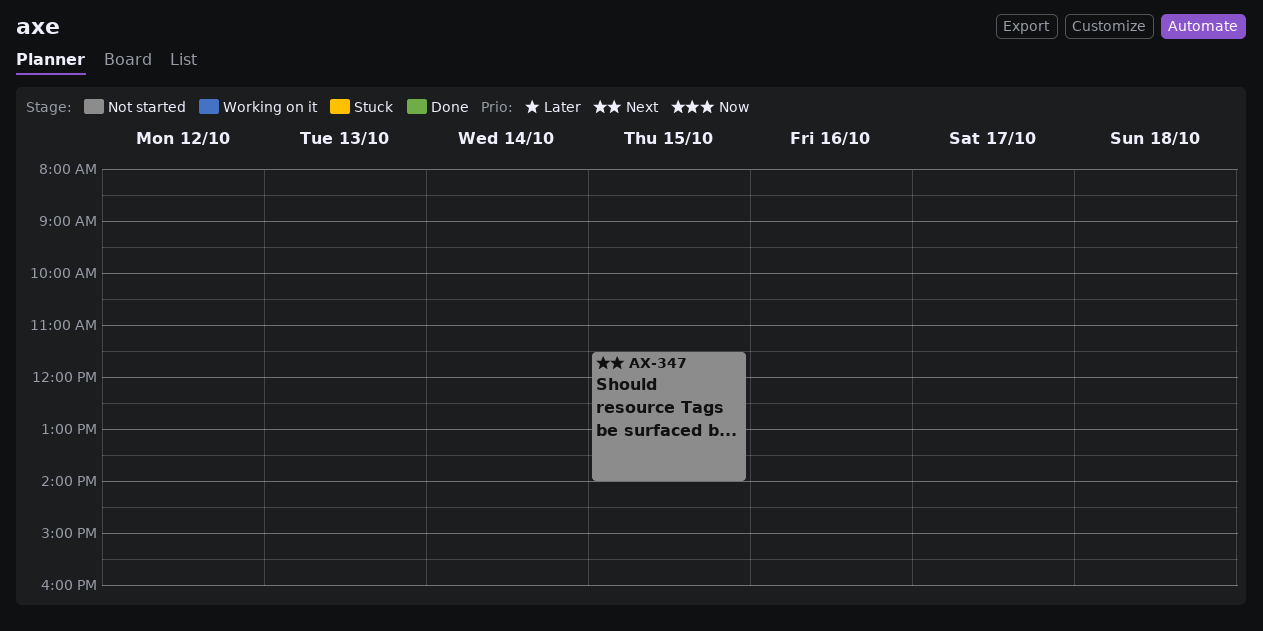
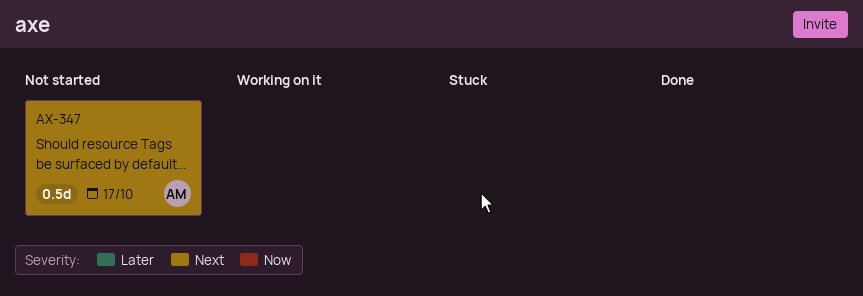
AX-347, day: Oct 15 -> Oct 17

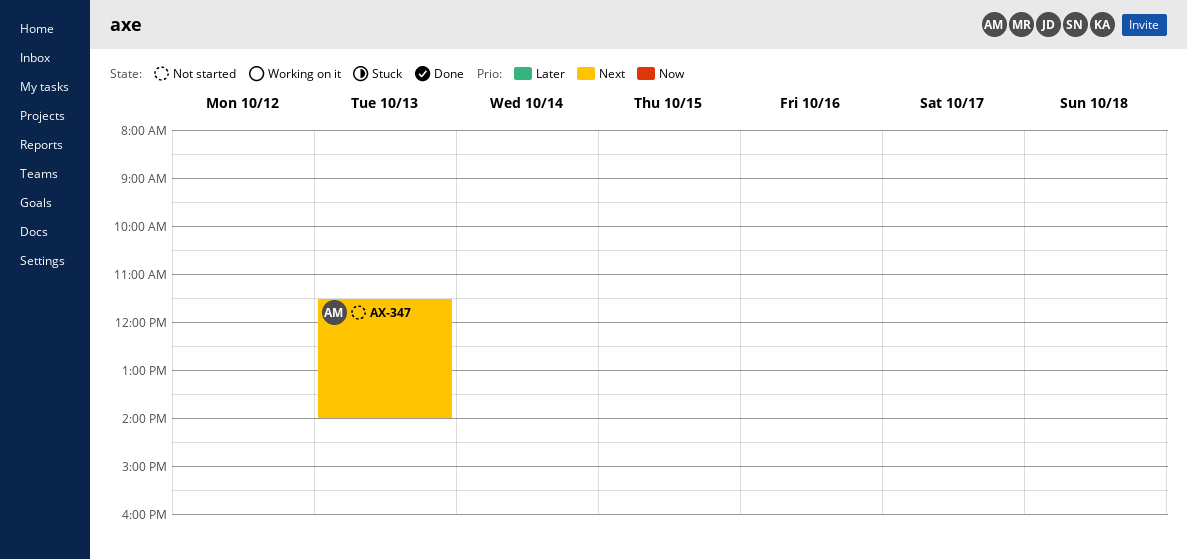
AX-347, day: Oct 17 -> Oct 13

